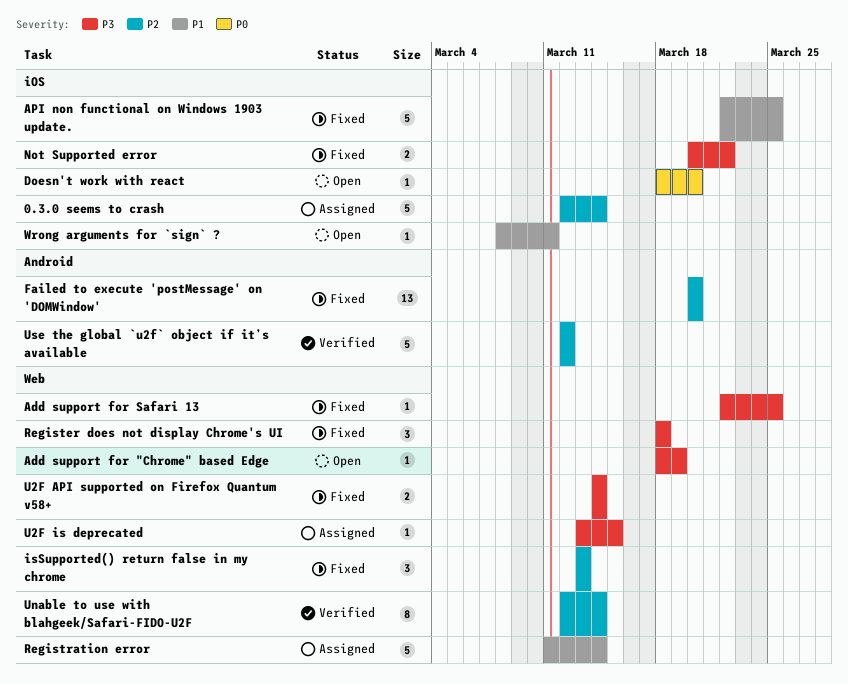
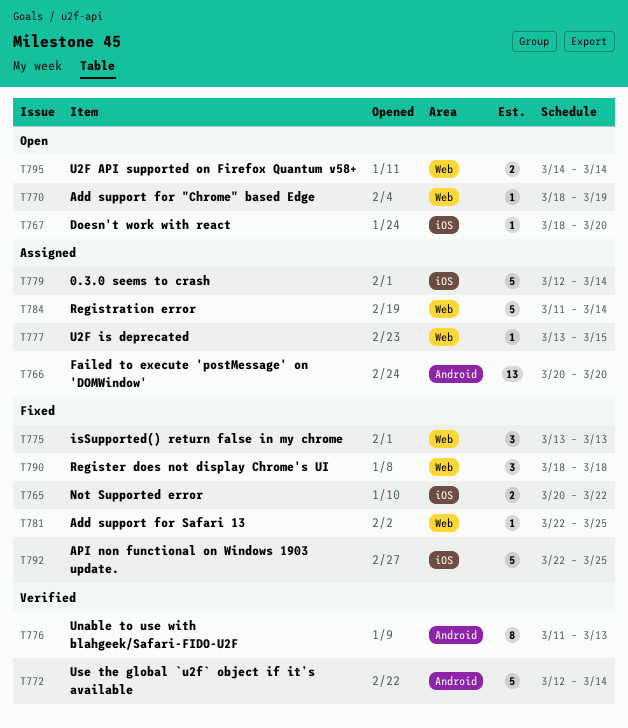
Failed to execute 'postMessage' on 'DOMWindow', status: Fixed -> Assigned
U2F API supported on Firefox Quantum v58+, status: Fixed -> Open
Unable to use with blahgeek/Safari-FIDO-U2F, label: Web -> Android
Unable to use with blahgeek/Safari-FIDO-U2F, start: Mar 12 -> Mar 11
Unable to use with blahgeek/Safari-FIDO-U2F, due: Mar 14 -> Mar 13
Use the global `u2f` object if it’s available, due: Mar 12 -> Mar 14
Wrong arguments for `sign` ?: present -> none

